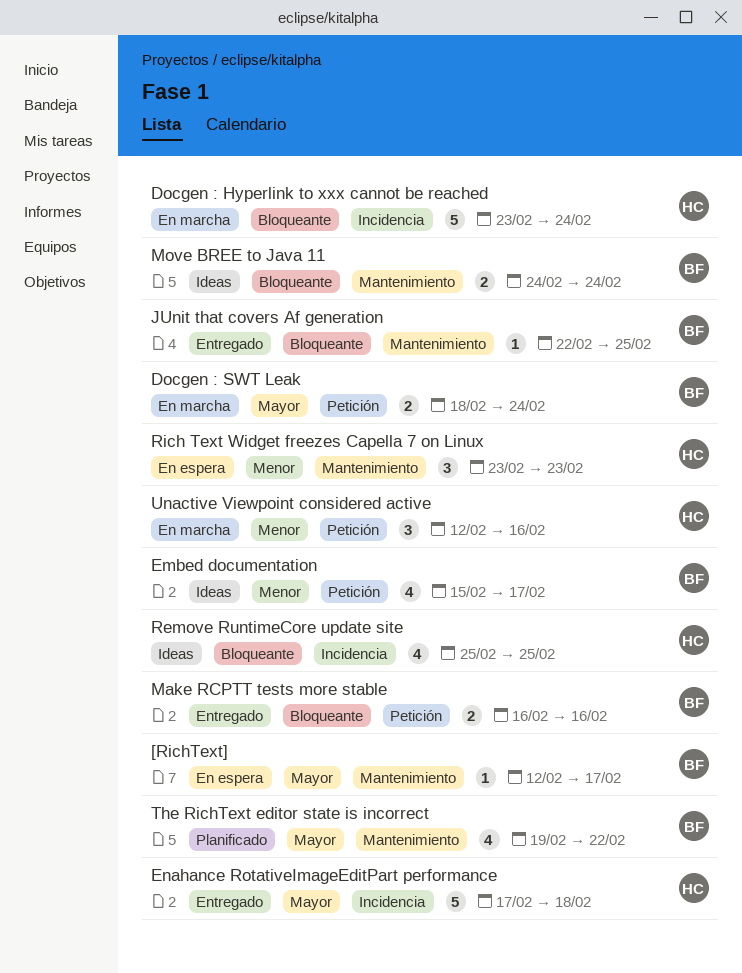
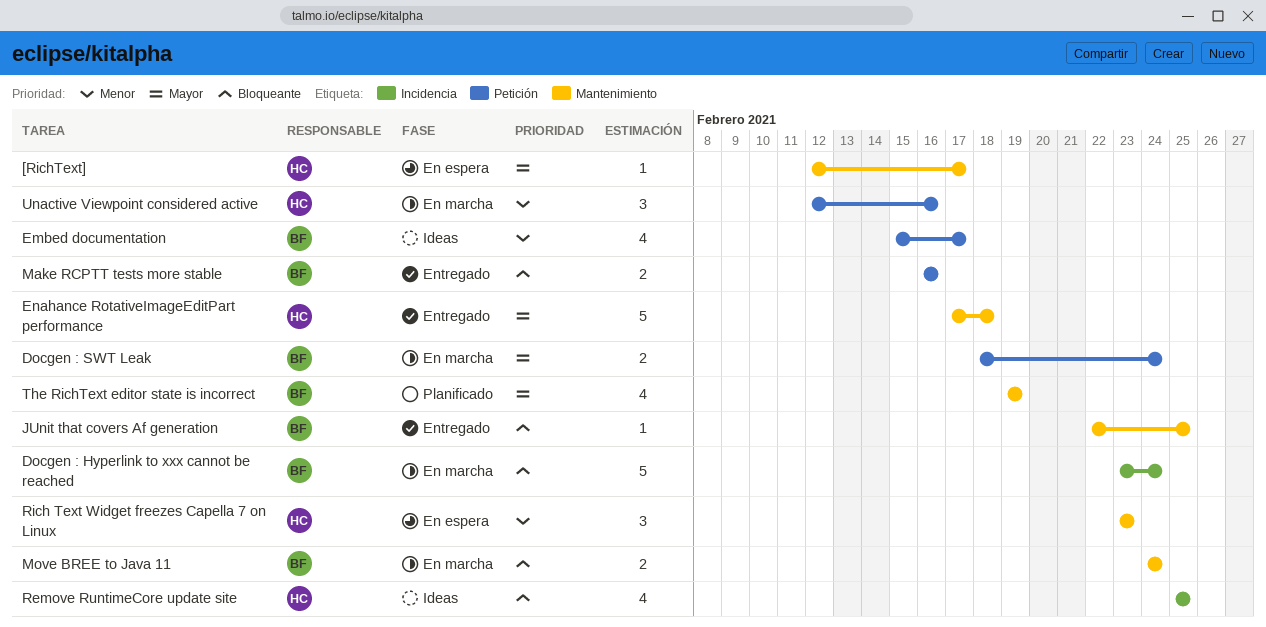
[RichText], owner: BF -> HC
Docgen : Hyperlink to xxx cannot be reached, owner: HC -> BF
Enahance RotativeImageEditPart performance, label: Incidencia -> Mantenimiento
Move BREE to Java 11, status: Ideas -> En marcha
The RichText editor state is incorrect, due: Feb 22 -> Feb 19

